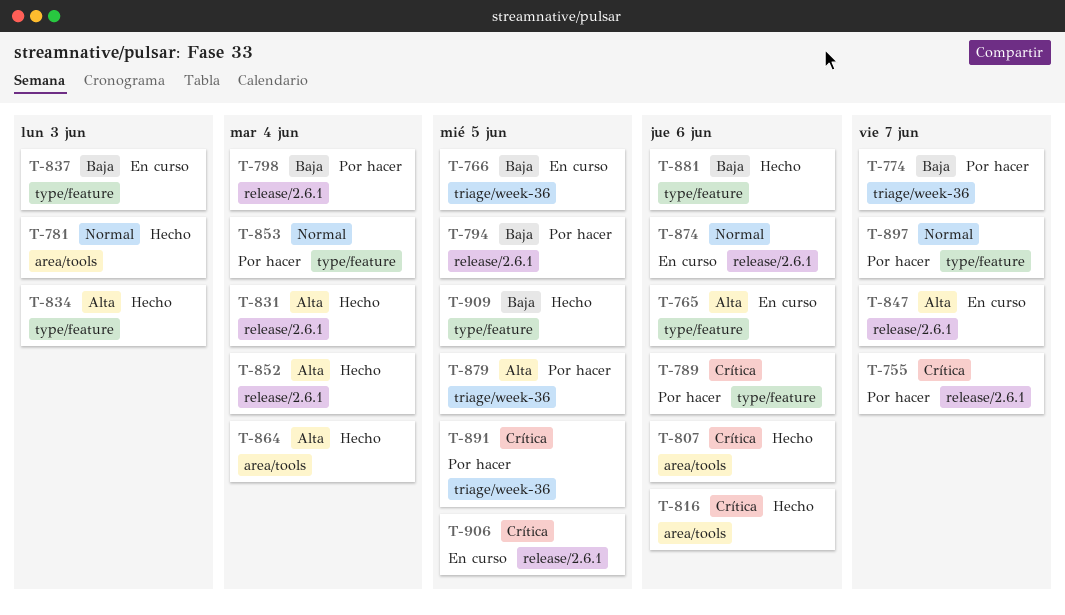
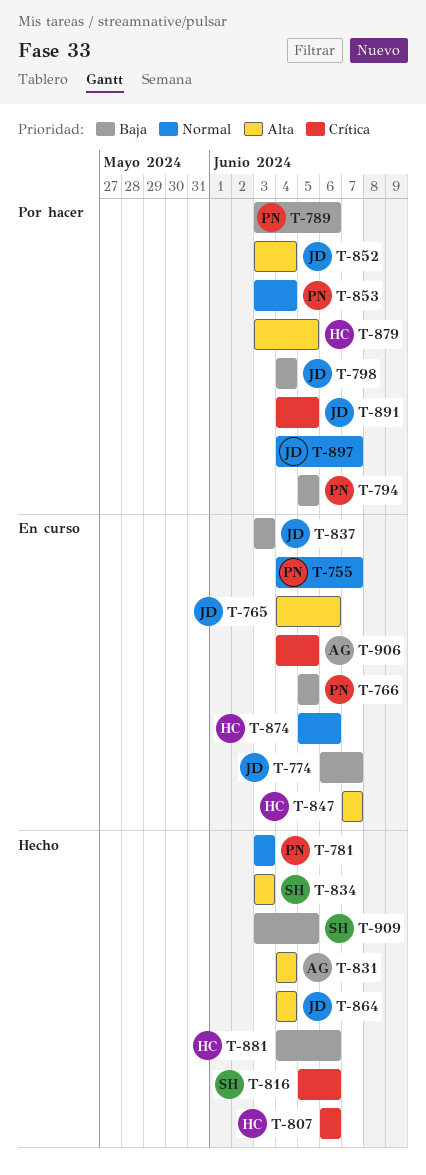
T-755, status: Por hacer -> En curso
T-755, priority: Crítica -> Normal
T-774, status: Por hacer -> En curso
T-789, priority: Crítica -> Baja
T-852, status: Hecho -> Por hacer

